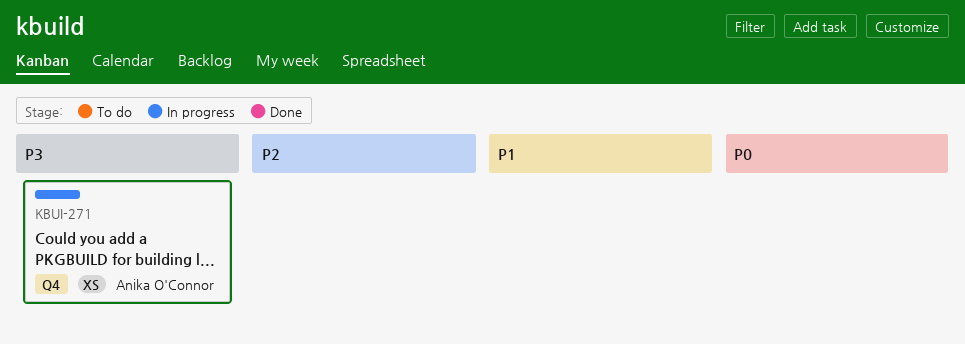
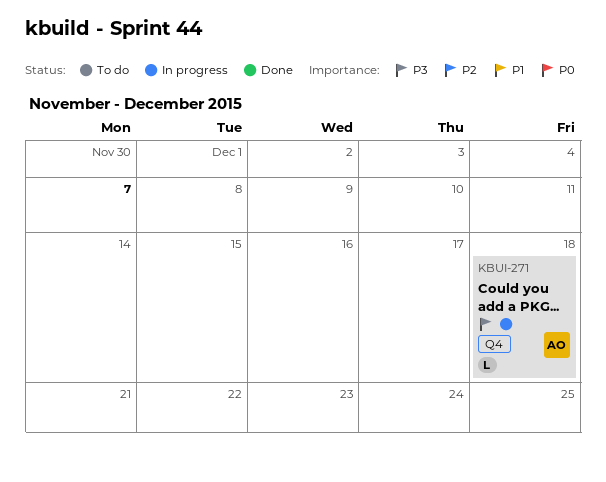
KBUI-271, estimate: XS -> L

